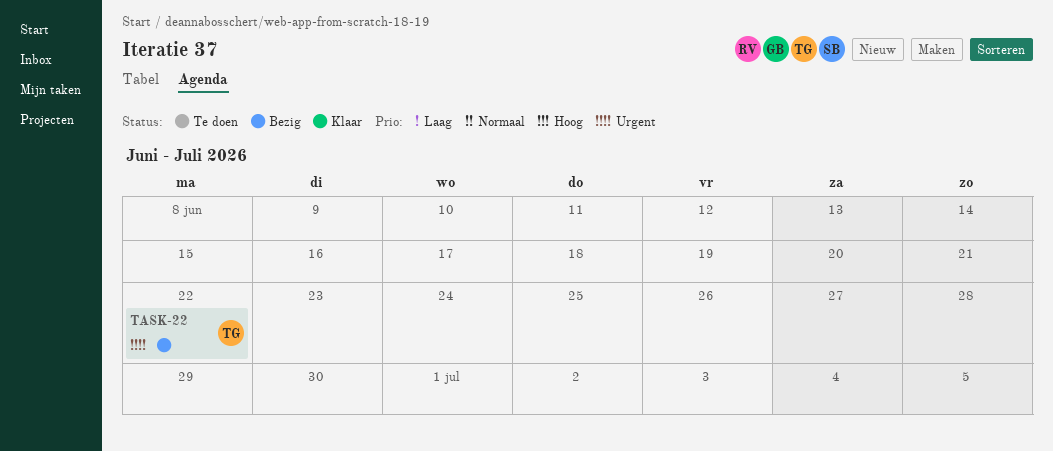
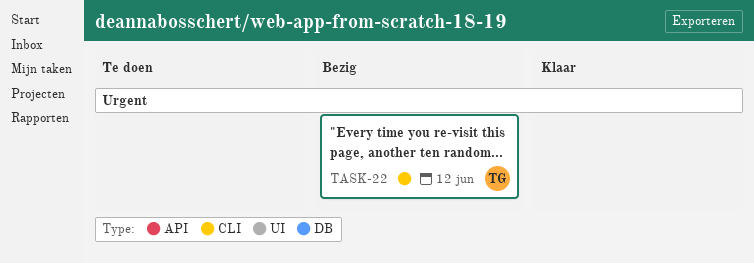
TASK-22, due: Jun 22 -> Jun 12

